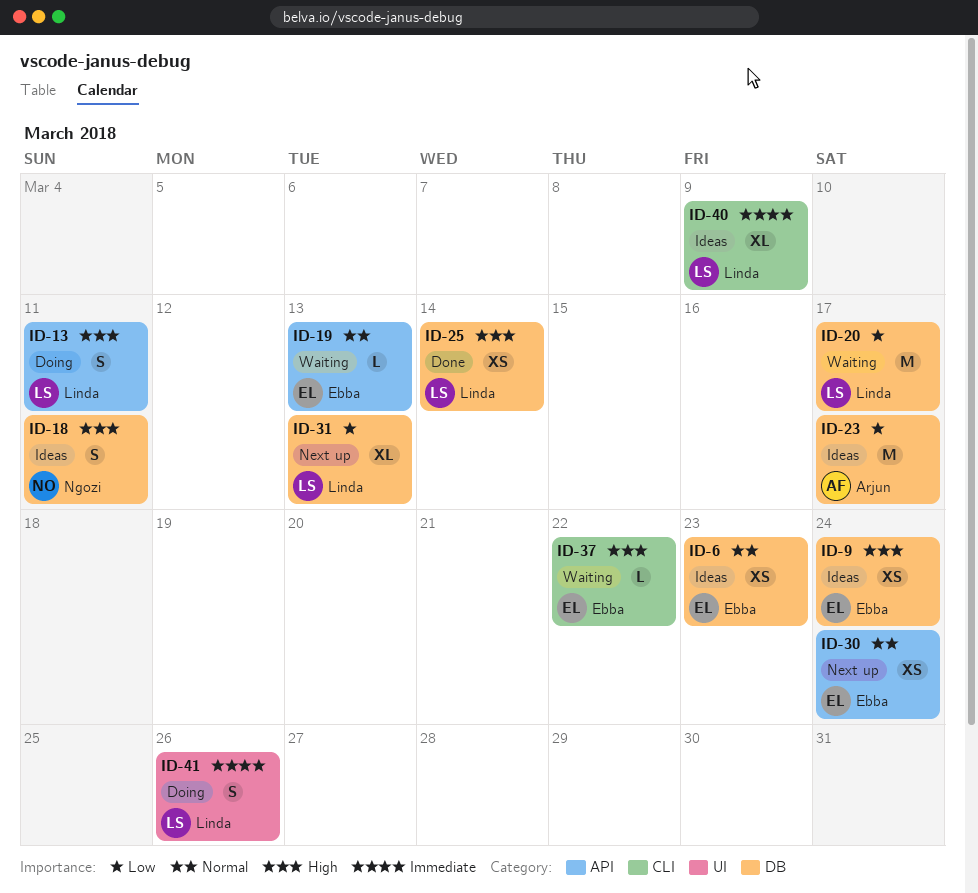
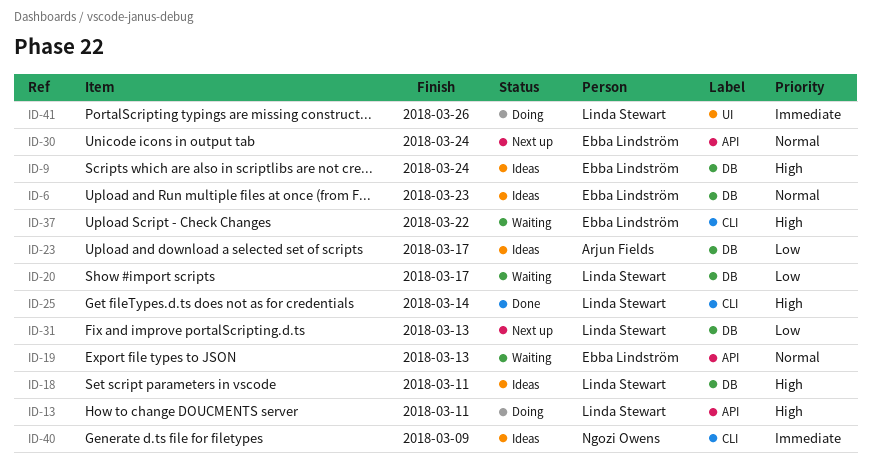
ID-18, owner: Ngozi Owens -> Linda Stewart
ID-25, label: DB -> CLI
ID-40, owner: Linda Stewart -> Ngozi Owens

